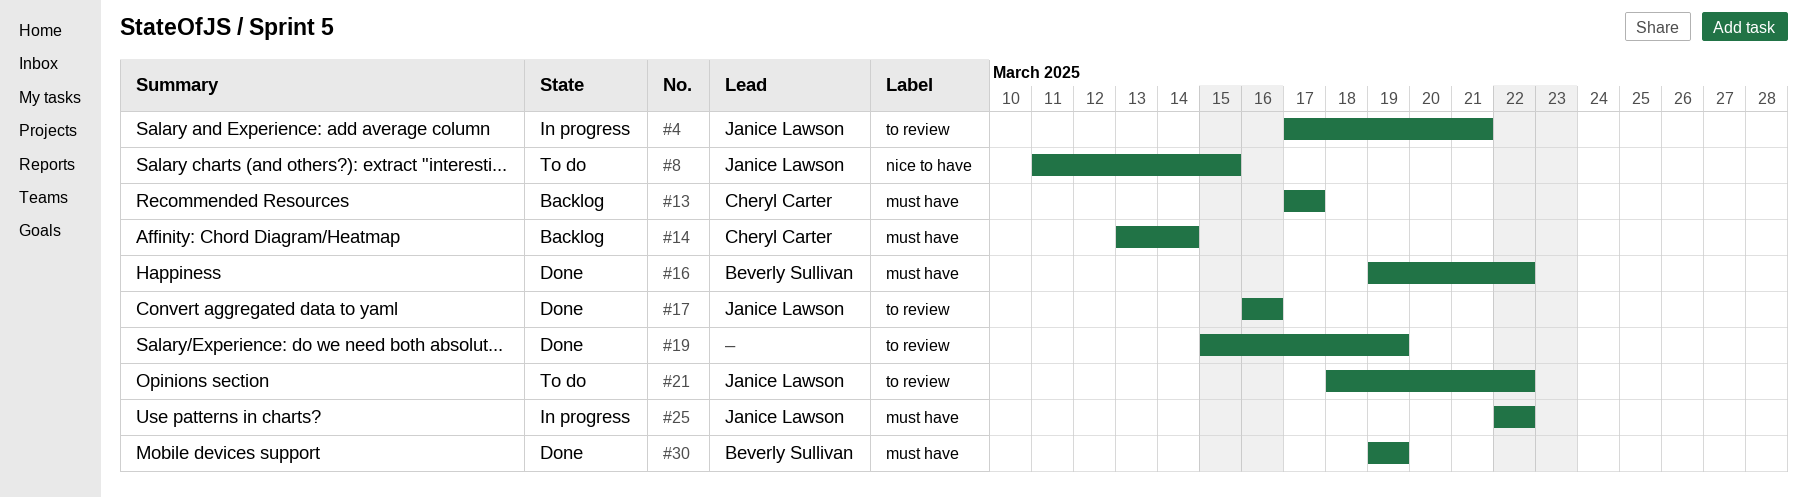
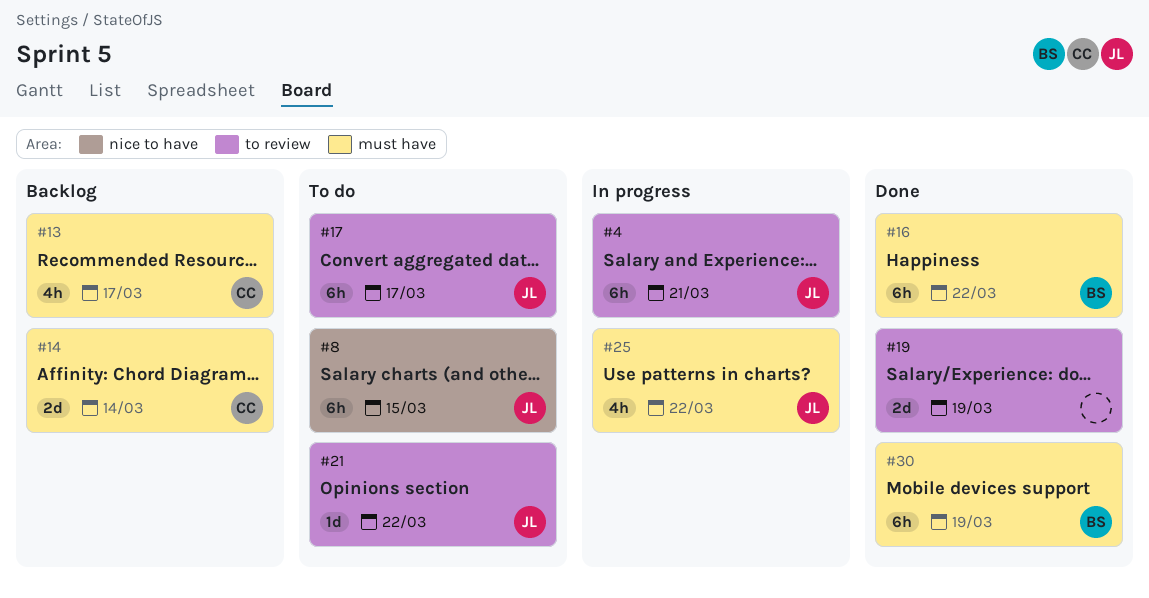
#17, status: Done -> To do
#17, due: Mar 16 -> Mar 17

